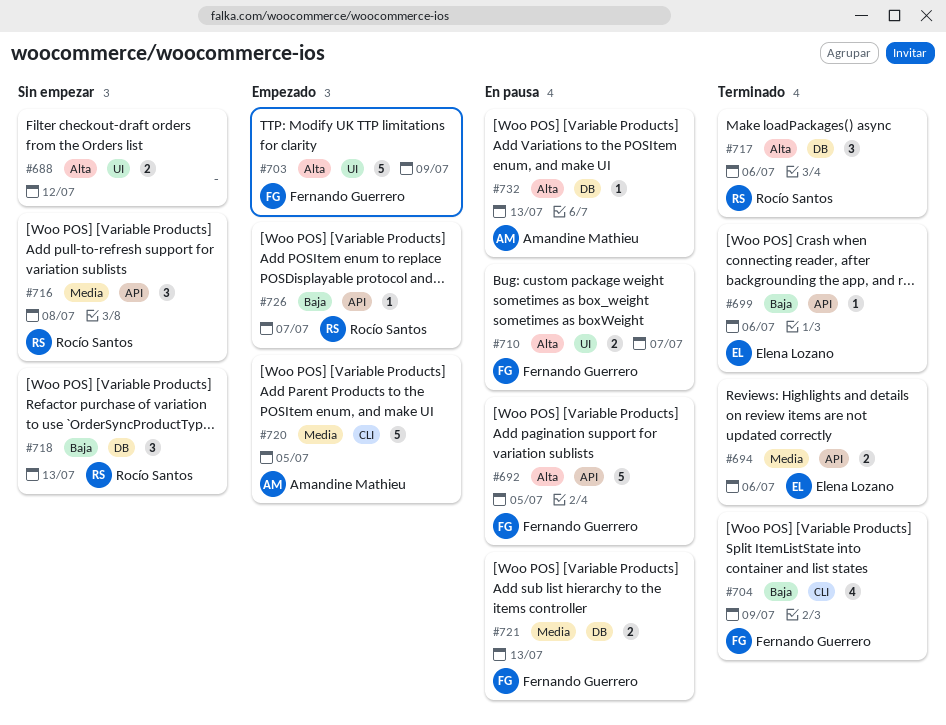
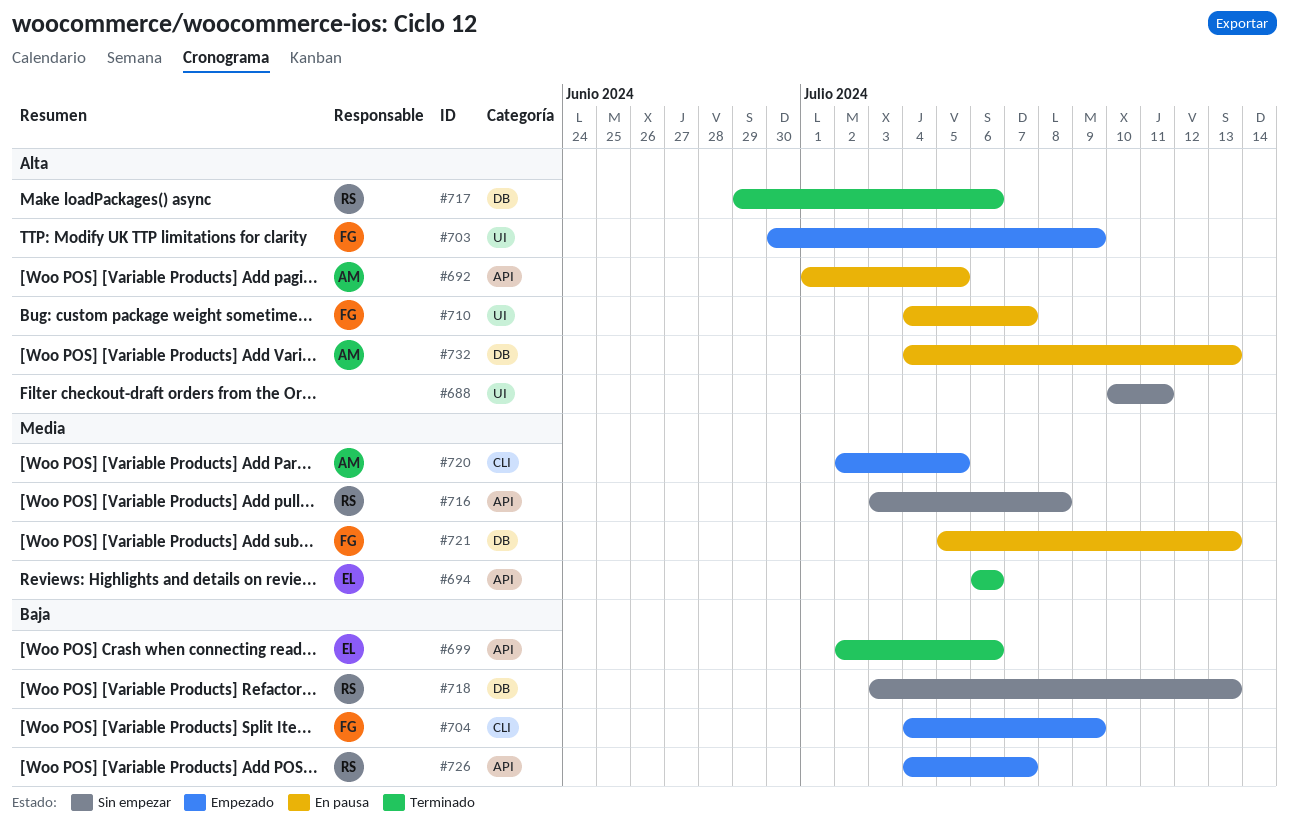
#688, due: Jul 12 -> Jul 11
#692, owner: Fernando Guerrero -> Amandine Mathieu
#704, status: Terminado -> Empezado

